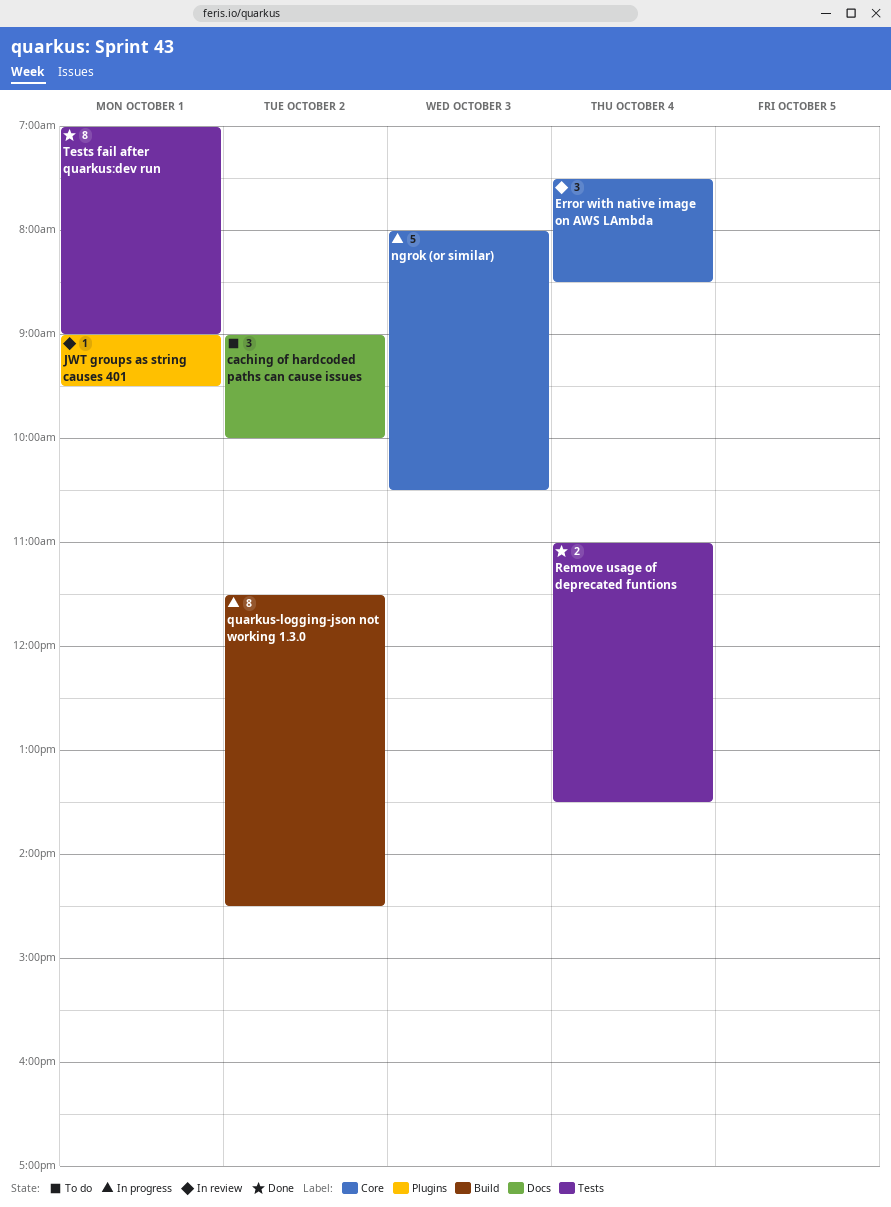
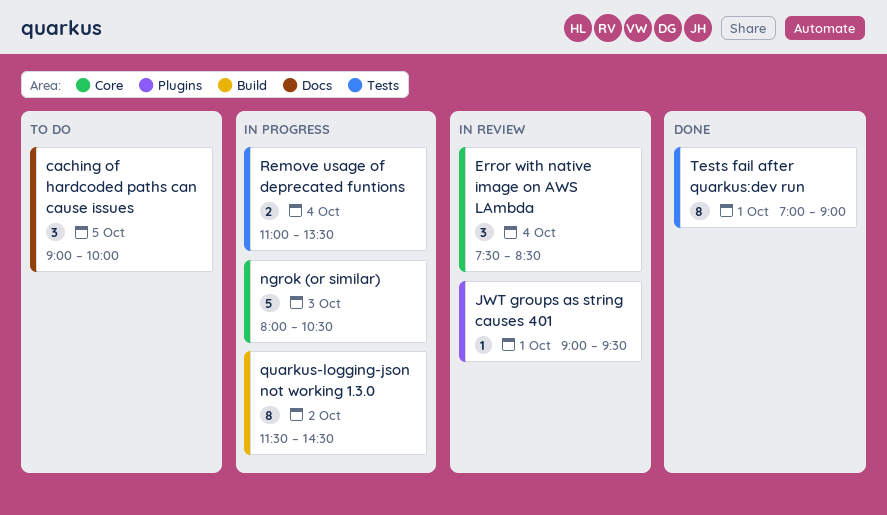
caching of hardcoded paths can cause issues, day: Oct 2 -> Oct 5
Remove usage of deprecated funtions, status: Done -> In progress

